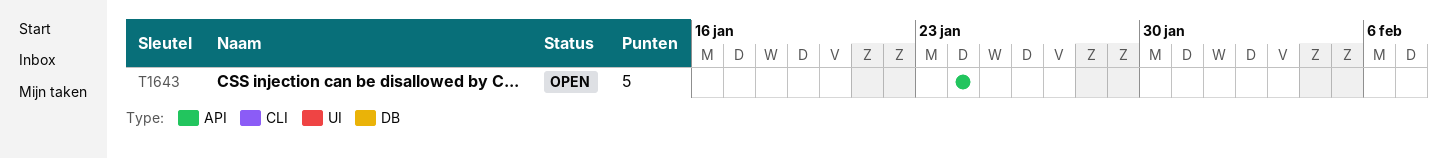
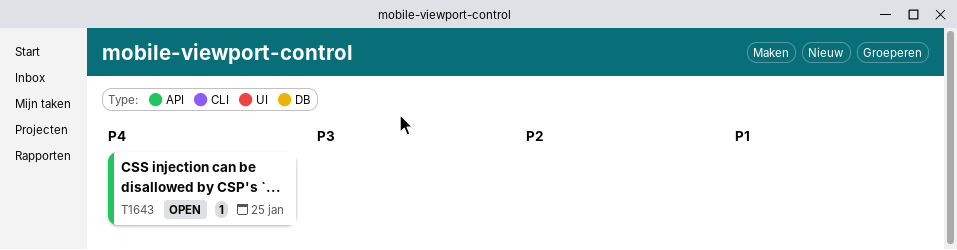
T1643, estimate: 5 -> 1
T1643, due: Jan 24 -> Jan 25

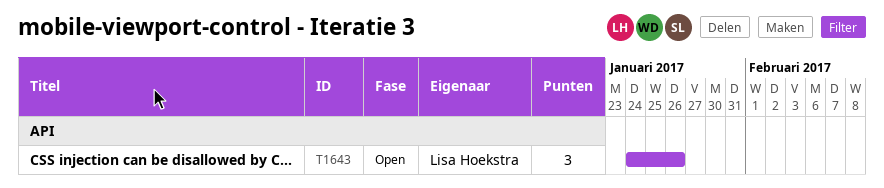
T1643, estimate: 1 -> 3
T1643, due: Jan 25 -> Jan 26

